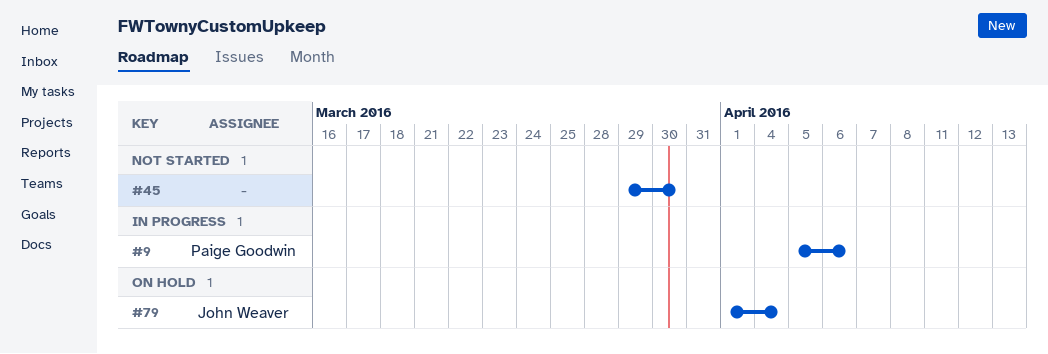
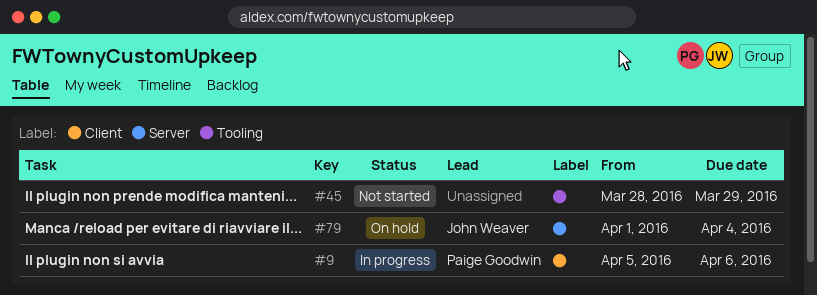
#45, start: Mar 29 -> Mar 28
#45, due: Mar 30 -> Mar 29

